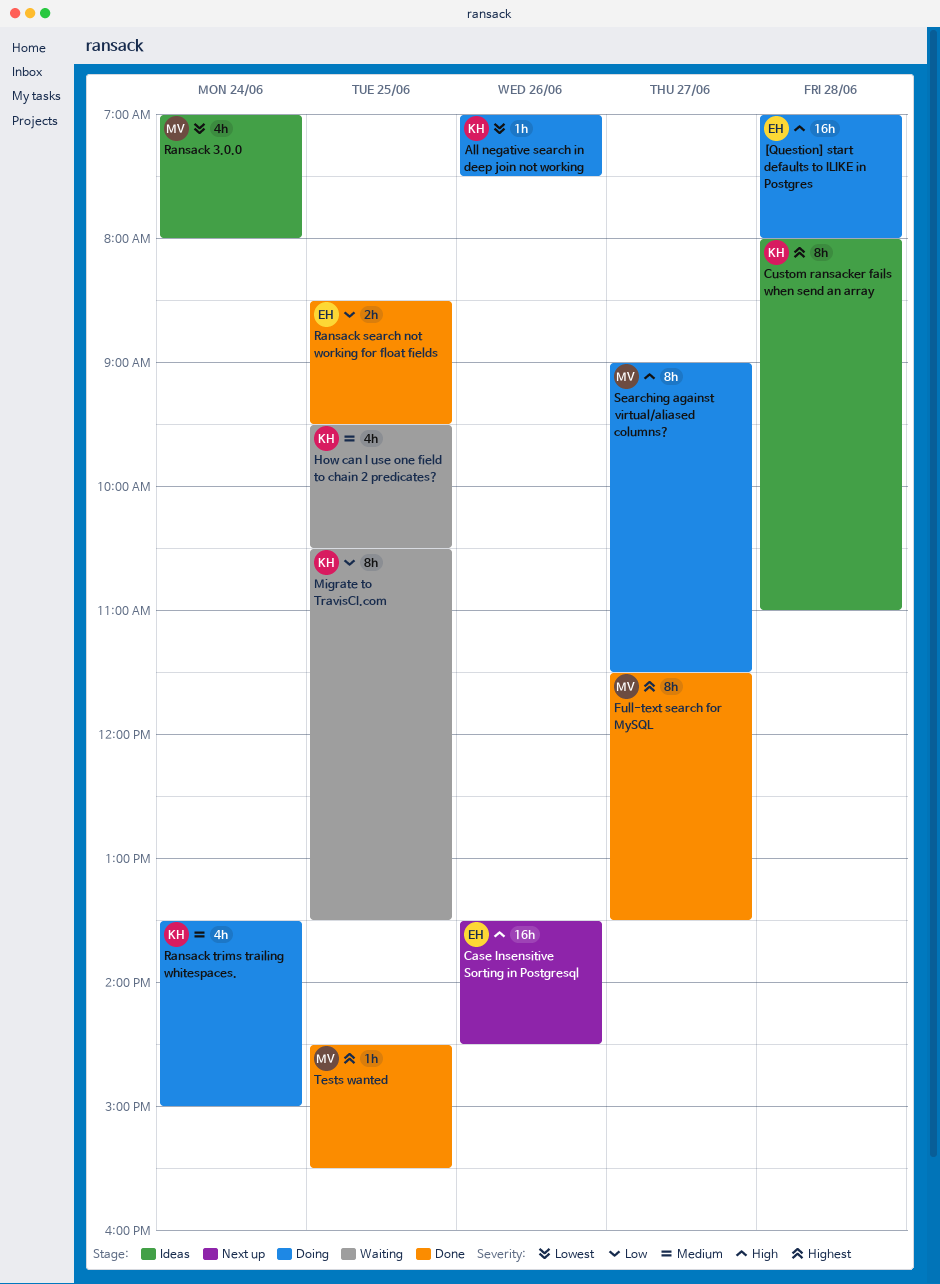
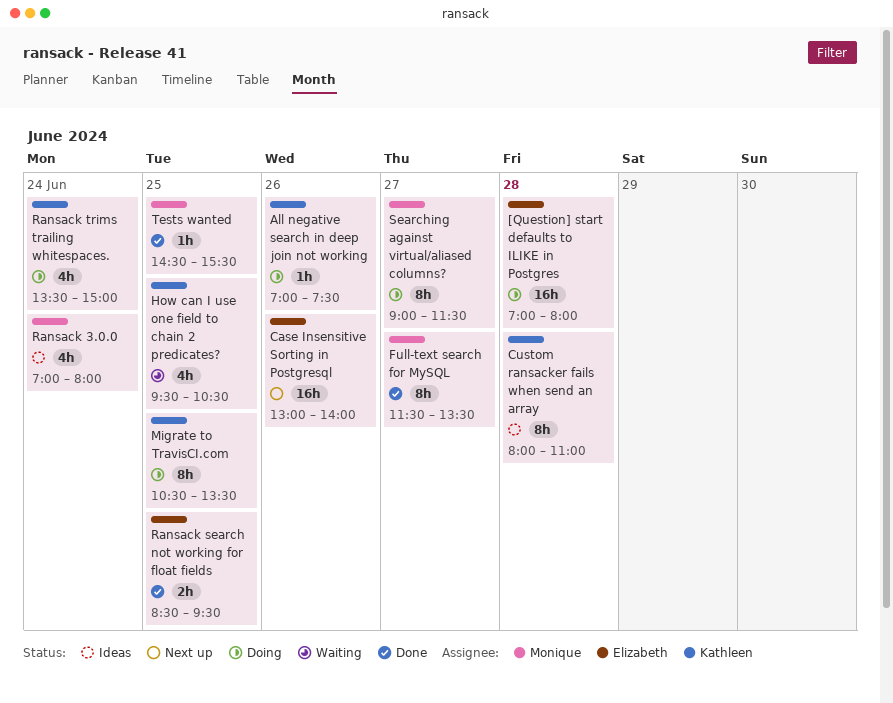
Case Insensitive Sorting in Postgresql, begins: 13:30 -> 13:00
Case Insensitive Sorting in Postgresql, ends: 14:30 -> 14:00
Migrate to TravisCI.com, status: Waiting -> Doing

